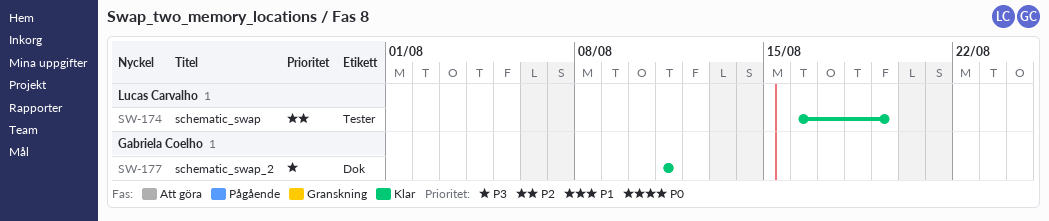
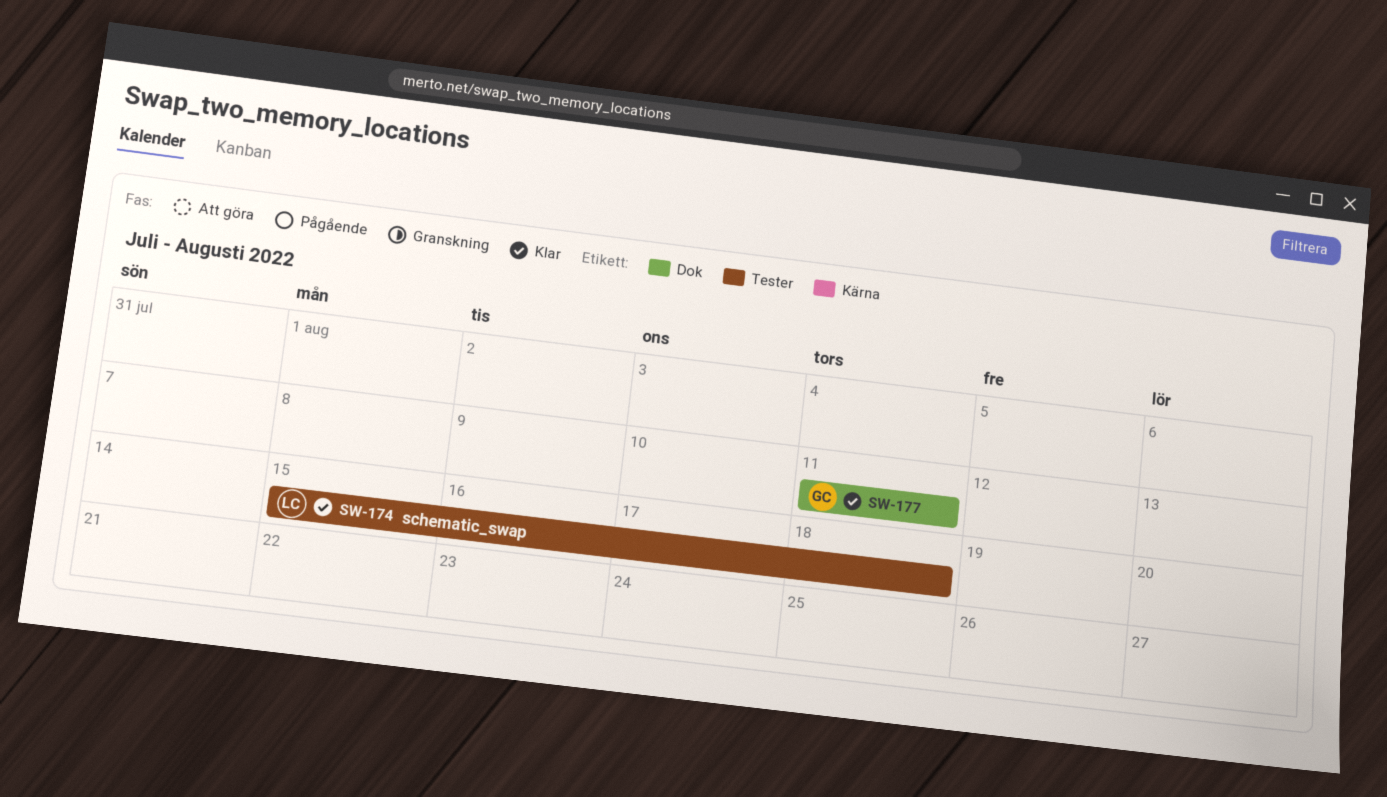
SW-174, start: Aug 16 -> Aug 15
SW-174, due: Aug 19 -> Aug 18

